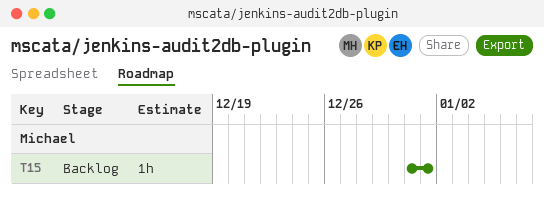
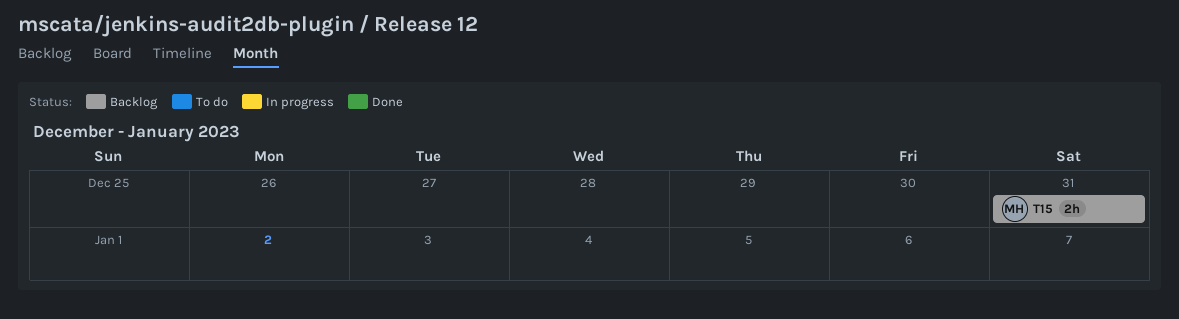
T15, estimate: 1h -> 2h
T15, due: Jan 1 -> Dec 31

